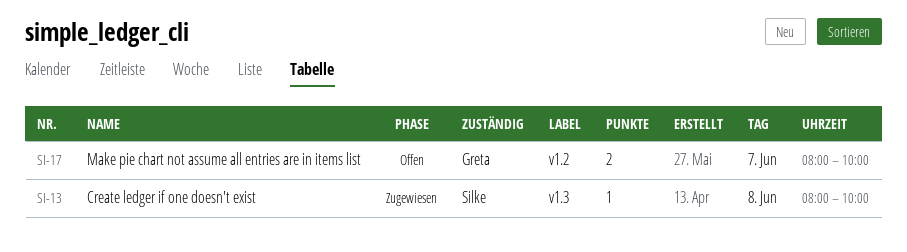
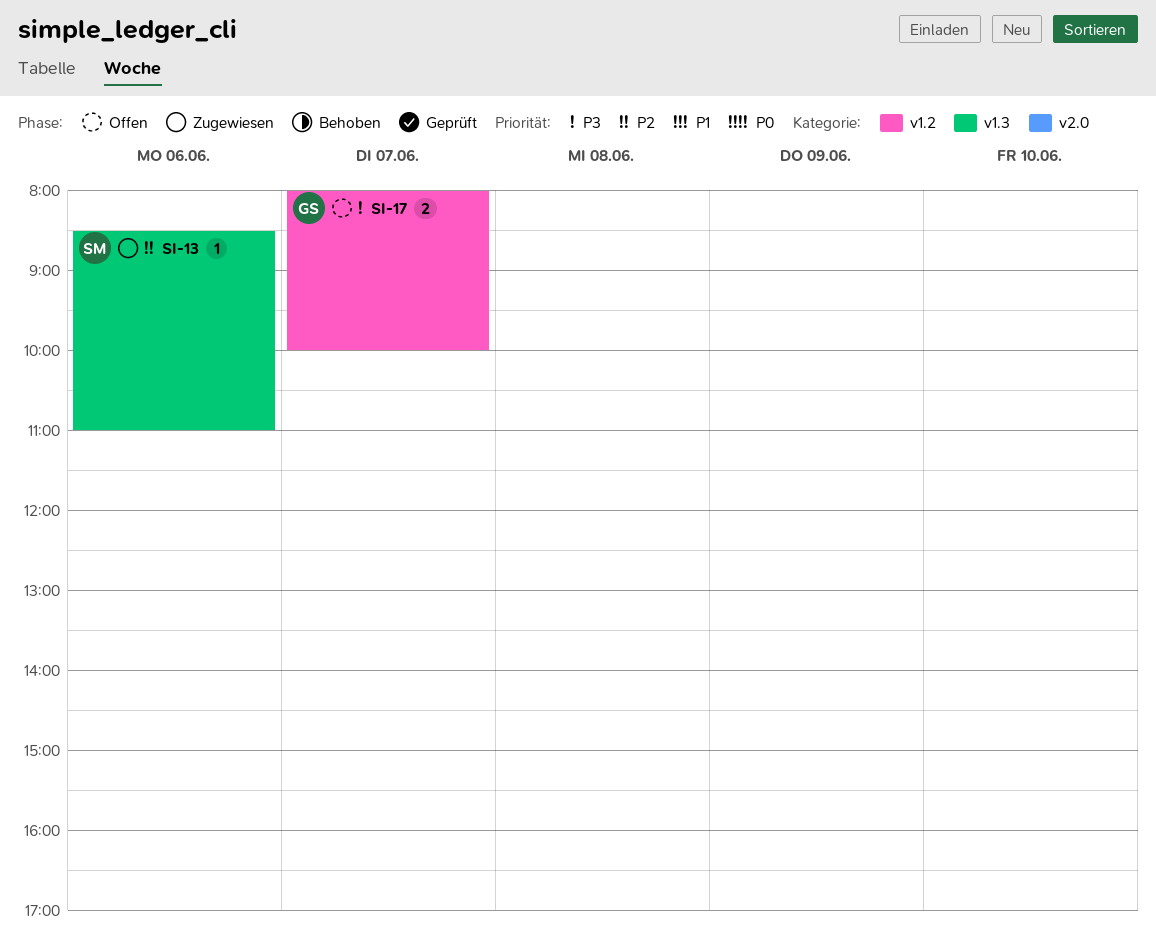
SI-13, day: Jun 8 -> Jun 6
SI-13, begins: 08:00 -> 08:30
SI-13, ends: 10:00 -> 11:00

